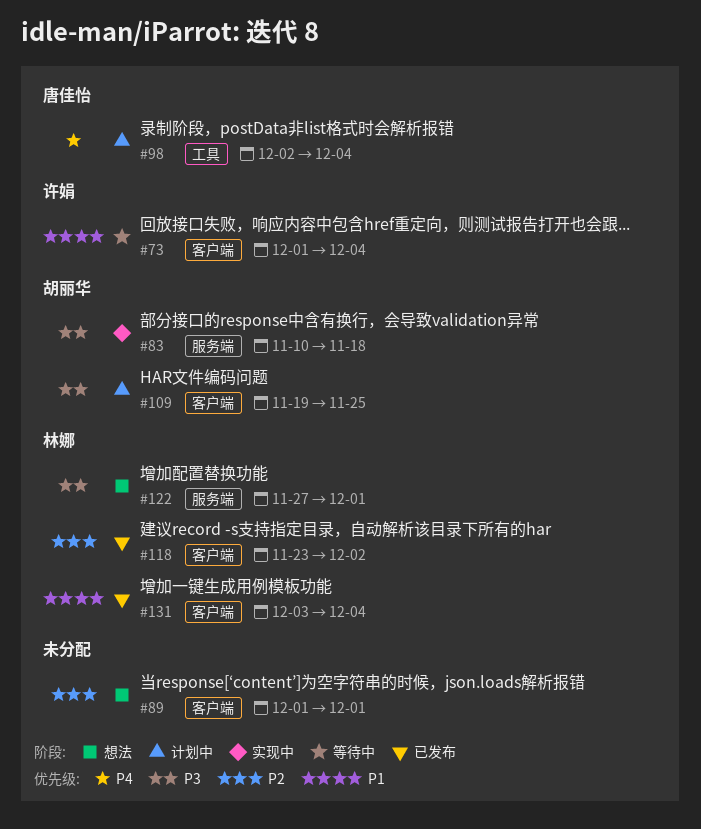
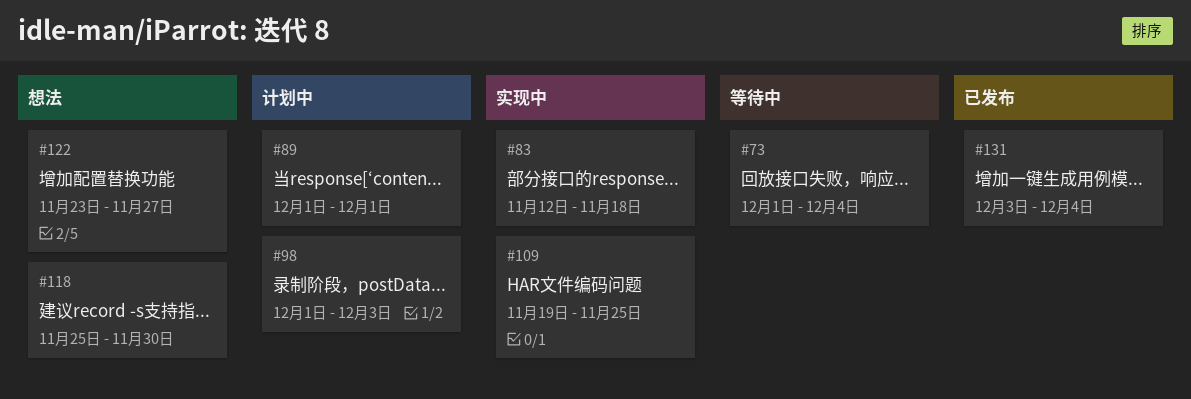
#83, start: Nov 10 -> Nov 12
#89, status: 想法 -> 计划中
#98, start: Dec 2 -> Dec 1
#98, due: Dec 4 -> Dec 3
#109, status: 计划中 -> 实现中
#118, status: 已发布 -> 想法
#118, start: Nov 23 -> Nov 25
#118, due: Dec 2 -> Nov 30
#122, start: Nov 27 -> Nov 23
#122, due: Dec 1 -> Nov 27

